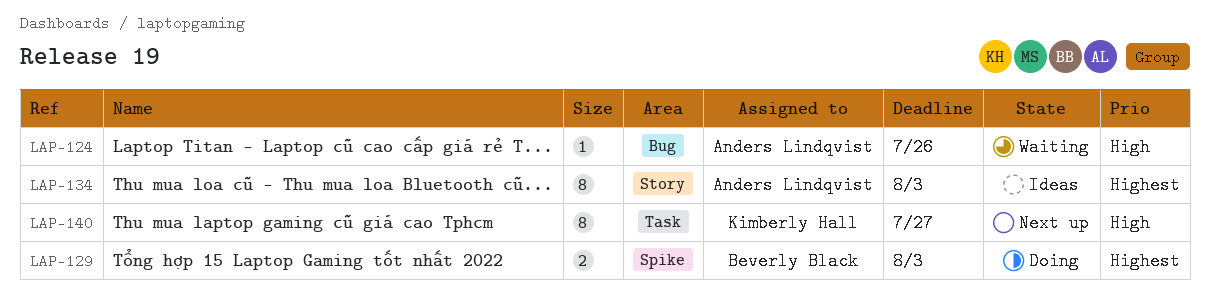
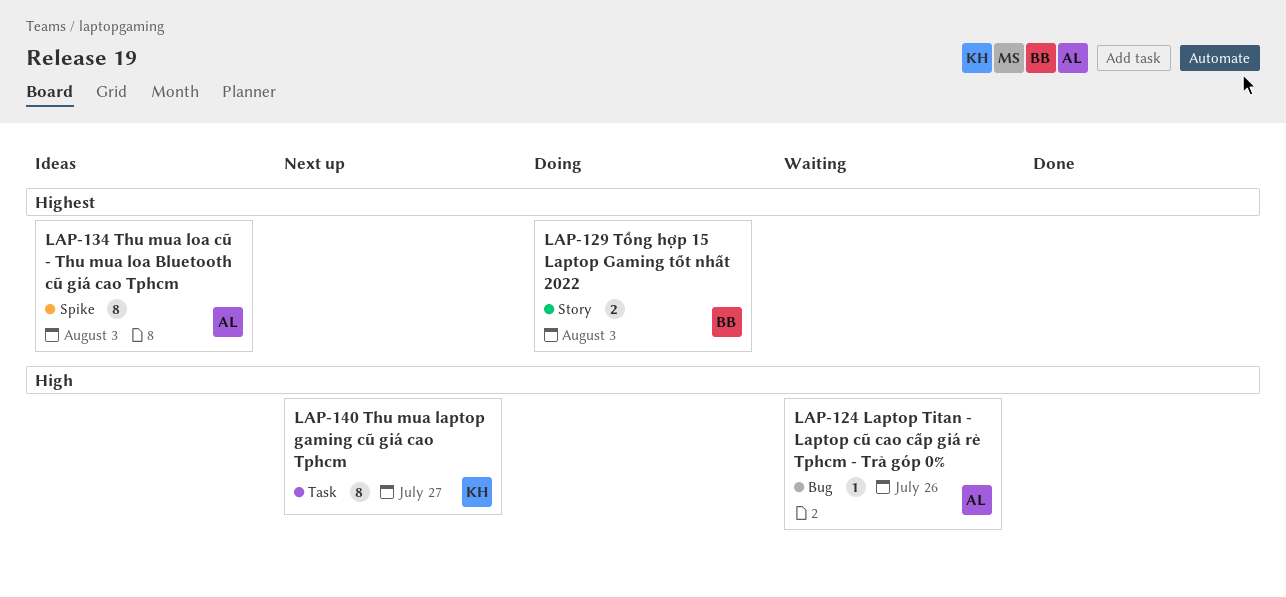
LAP-129, label: Spike -> Story
LAP-134, label: Story -> Spike

